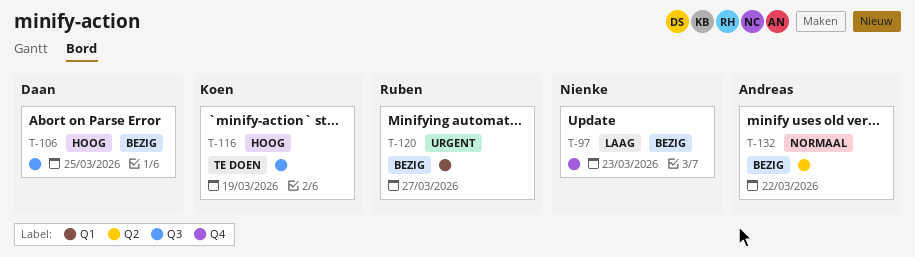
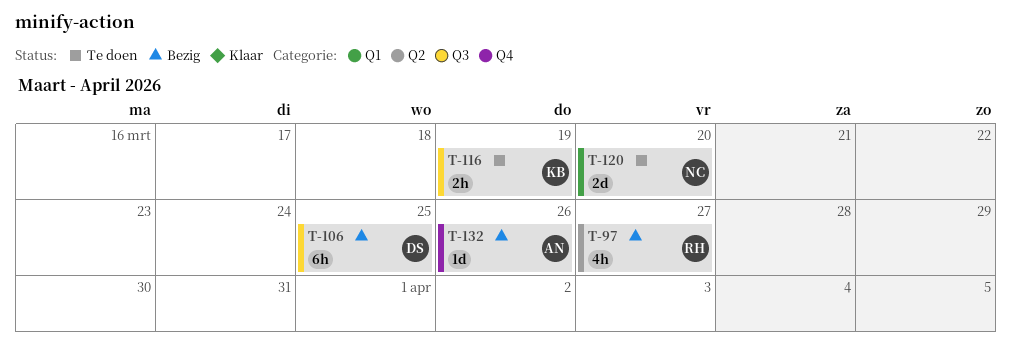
T-97, owner: Nienke -> Ruben
T-97, label: Q4 -> Q2
T-97, due: Mar 23 -> Mar 27
T-120, status: Bezig -> Te doen
T-120, owner: Ruben -> Nienke
T-120, due: Mar 27 -> Mar 20
T-132, label: Q2 -> Q4
T-132, due: Mar 22 -> Mar 26

